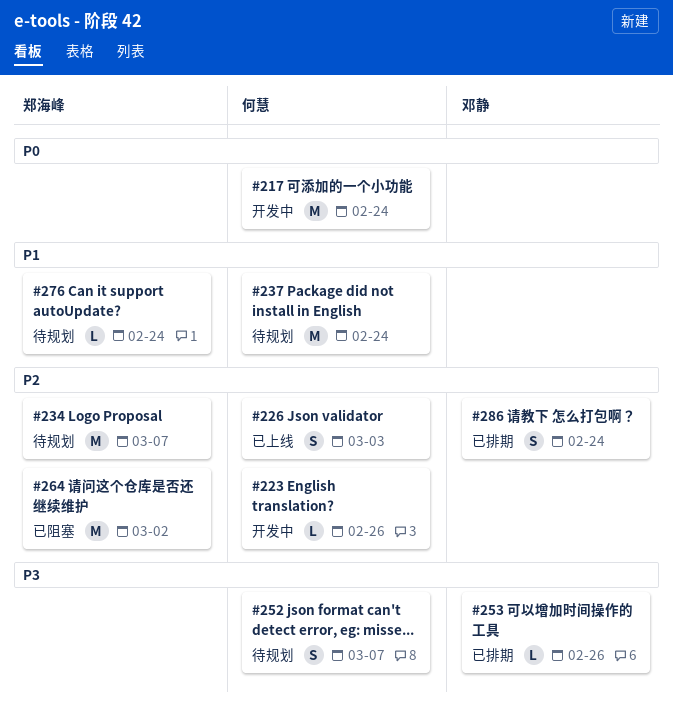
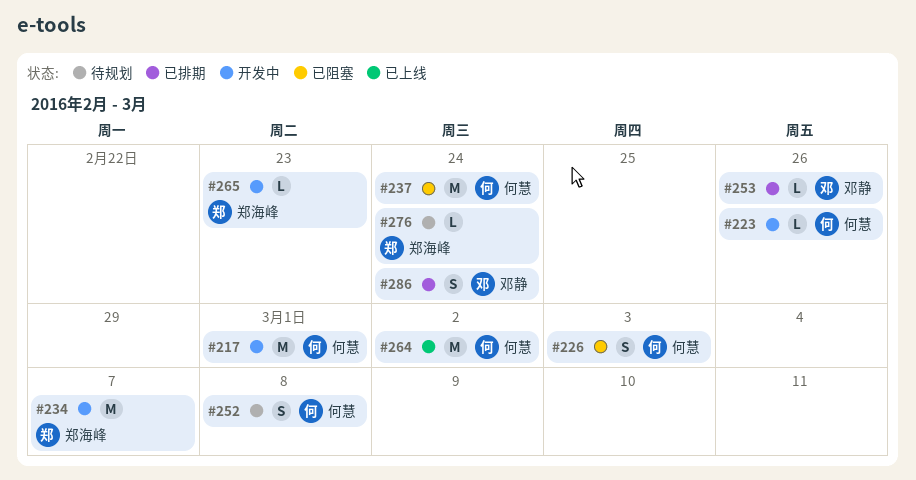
#217, due: Feb 24 -> Mar 1
#226, status: 已上线 -> 已阻塞
#234, status: 待规划 -> 开发中
#237, status: 待规划 -> 已阻塞
#252, due: Mar 7 -> Mar 8
#264, status: 已阻塞 -> 已上线
#264, owner: 郑海峰 -> 何慧
#265: none -> present

